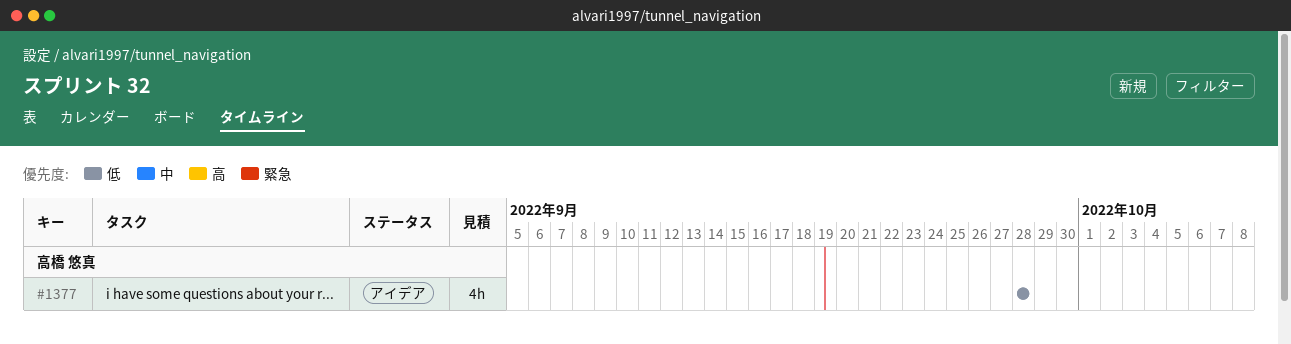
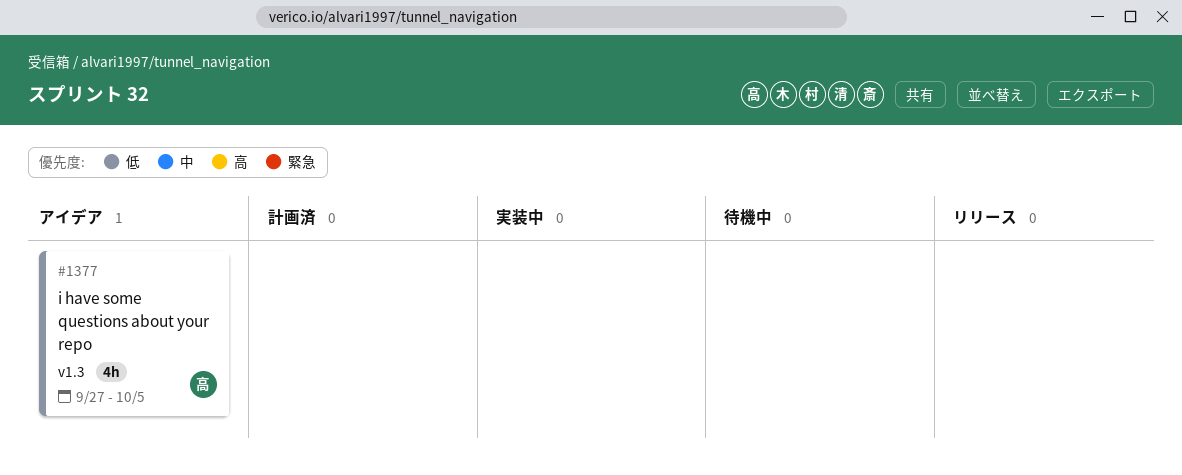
#1377, start: Sep 28 -> Sep 27
#1377, due: Sep 28 -> Oct 5

